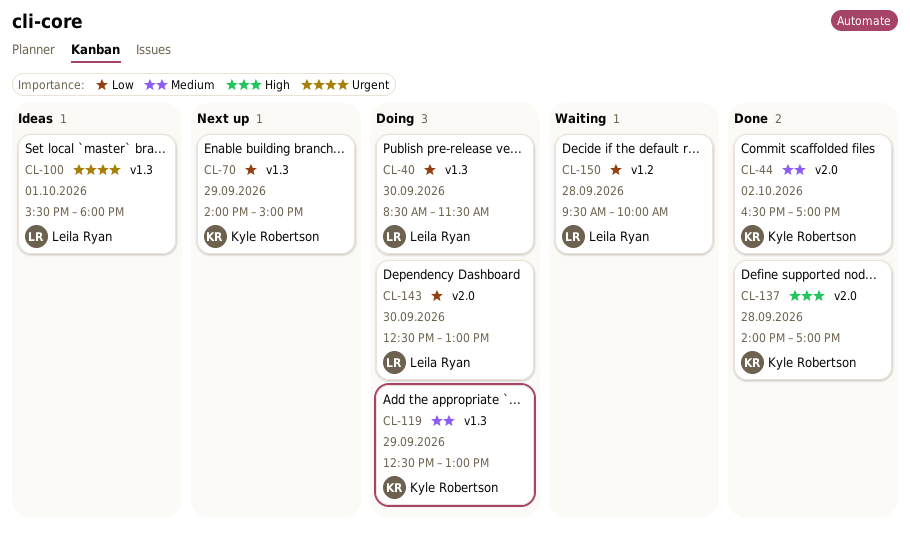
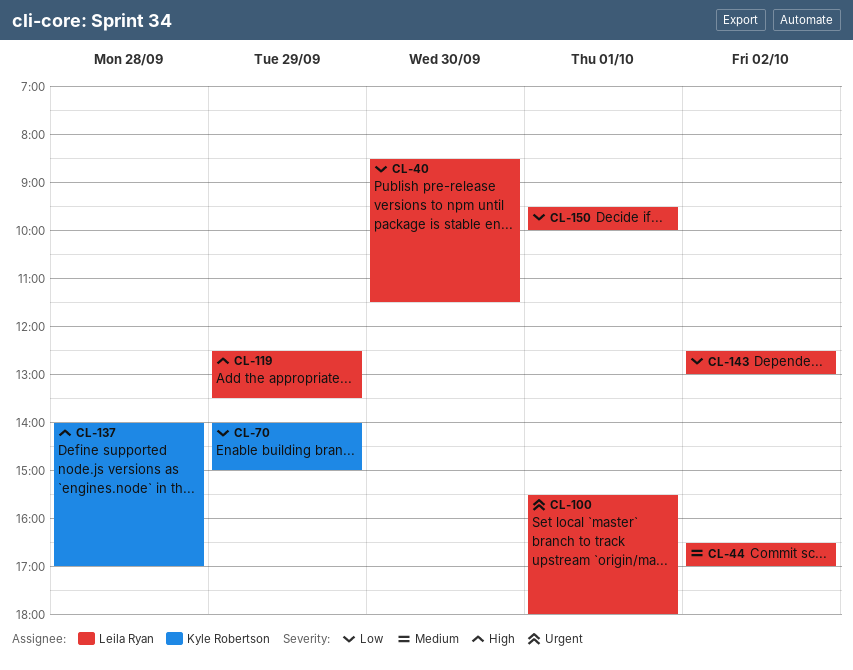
CL-44, owner: Kyle Robertson -> Leila Ryan
CL-119, owner: Kyle Robertson -> Leila Ryan
CL-119, priority: Medium -> High
CL-119, ends: 13:00 -> 13:30
CL-143, day: Sep 30 -> Oct 2
CL-150, day: Sep 28 -> Oct 1

